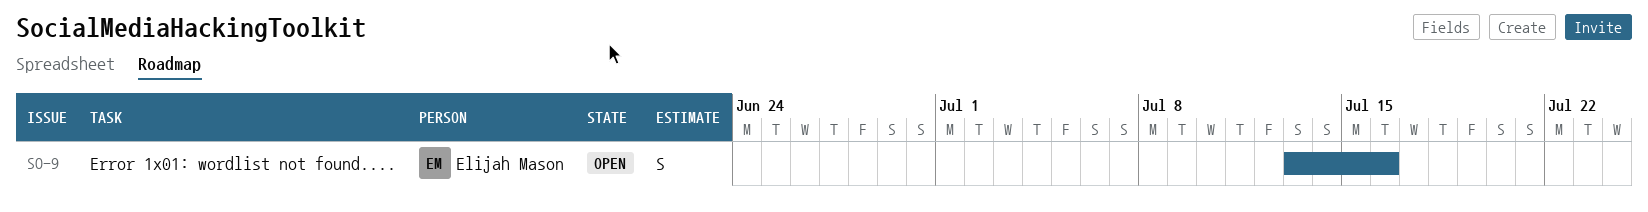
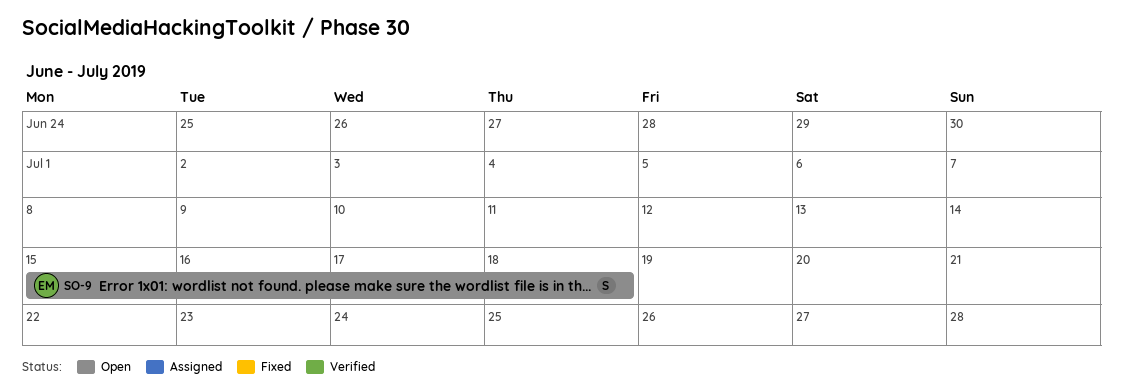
SO-9, start: Jul 13 -> Jul 15
SO-9, due: Jul 16 -> Jul 18

